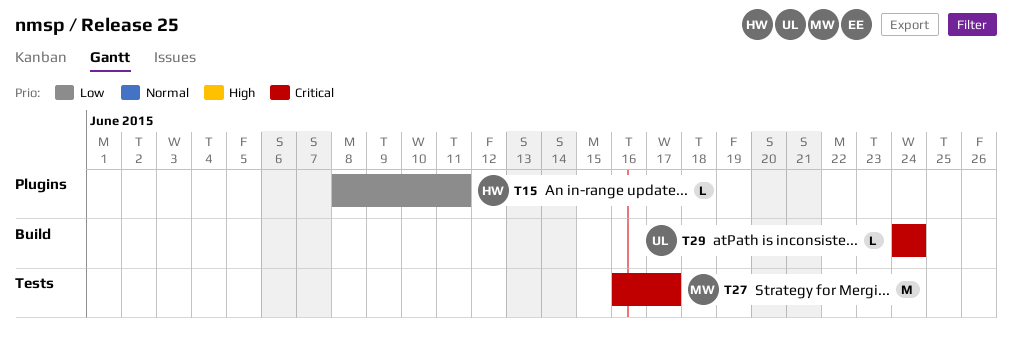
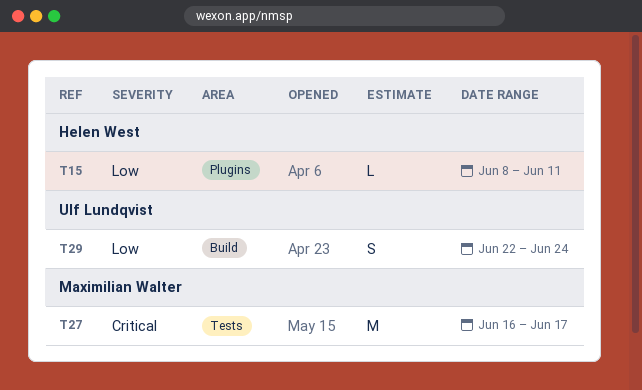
T29, priority: Critical -> Low
T29, estimate: L -> S
T29, start: Jun 24 -> Jun 22

